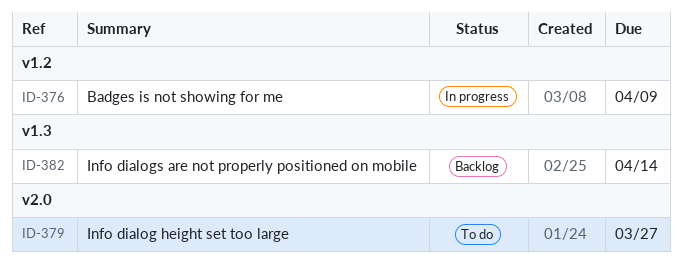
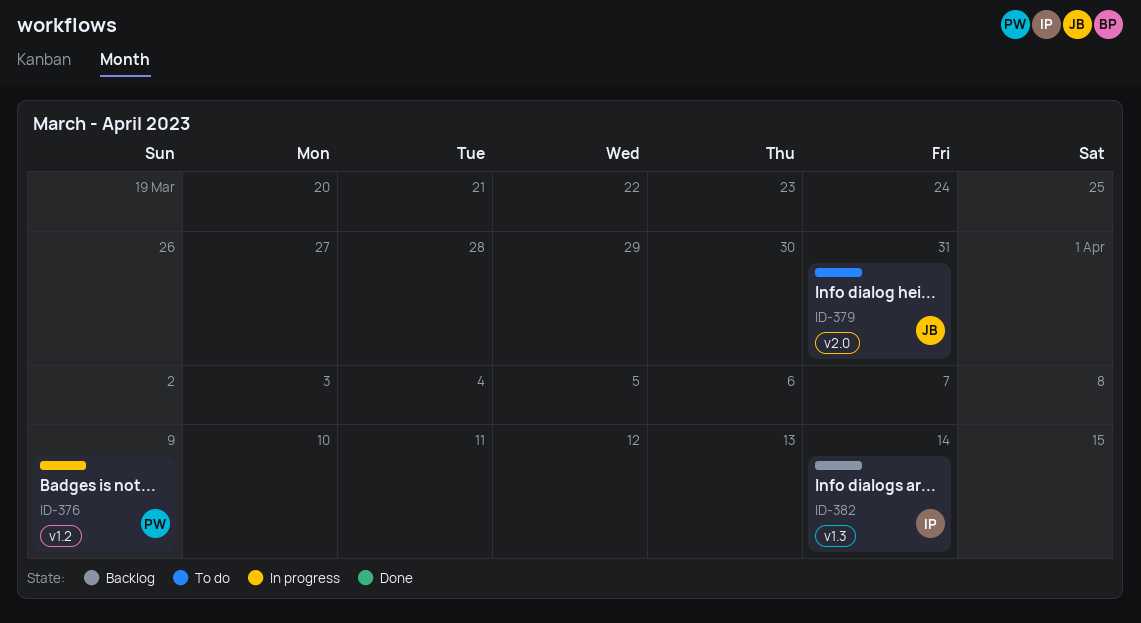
ID-379, due: Mar 27 -> Mar 31

